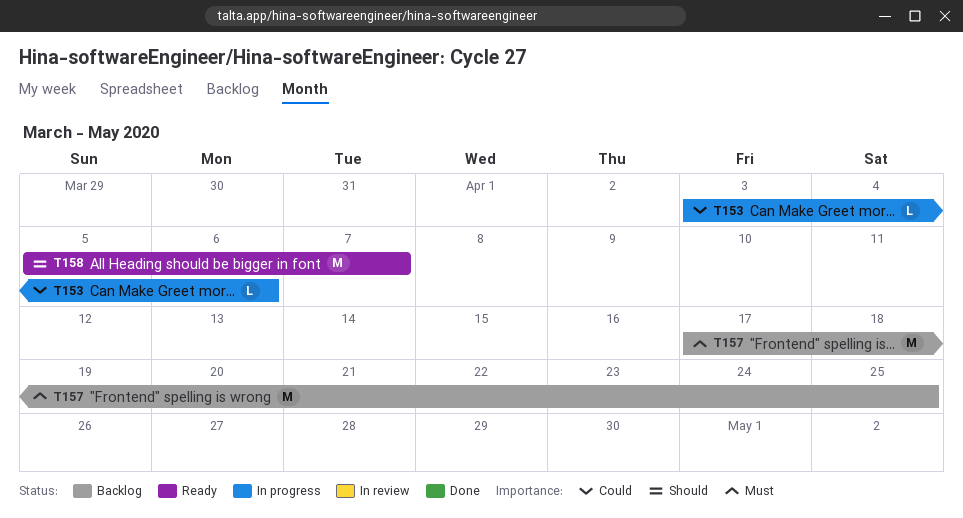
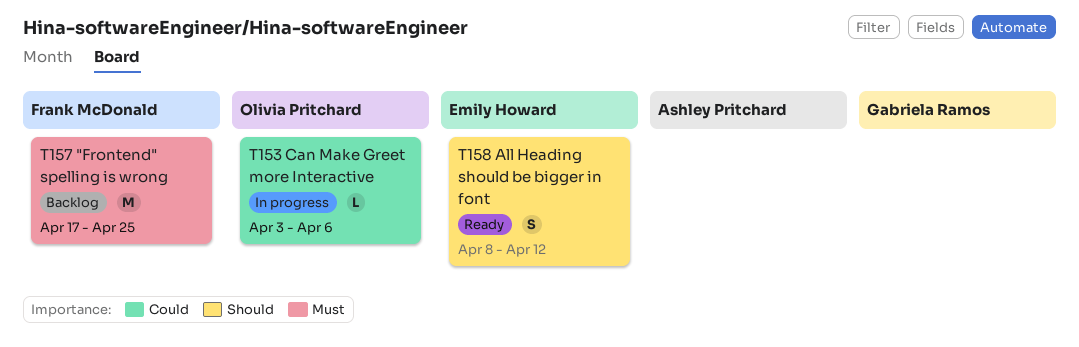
T158, estimate: M -> S
T158, start: Apr 5 -> Apr 8
T158, due: Apr 7 -> Apr 12

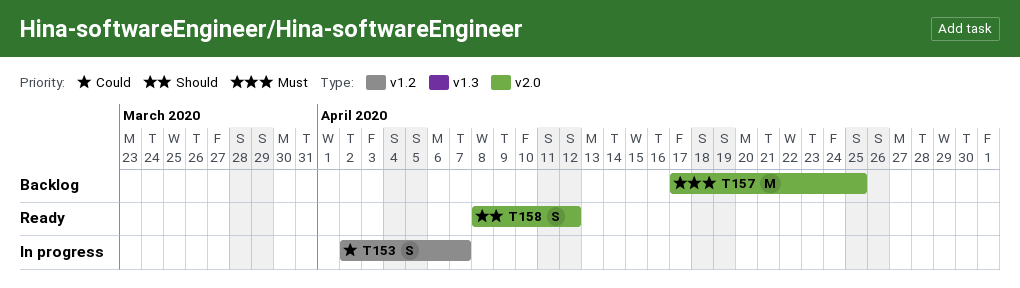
T153, estimate: L -> S
T153, start: Apr 3 -> Apr 2
T153, due: Apr 6 -> Apr 7

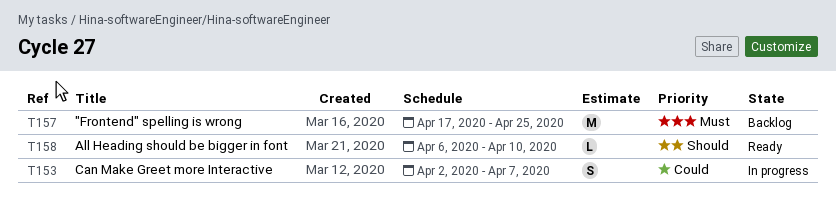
T158, estimate: S -> L
T158, start: Apr 8 -> Apr 6
T158, due: Apr 12 -> Apr 10

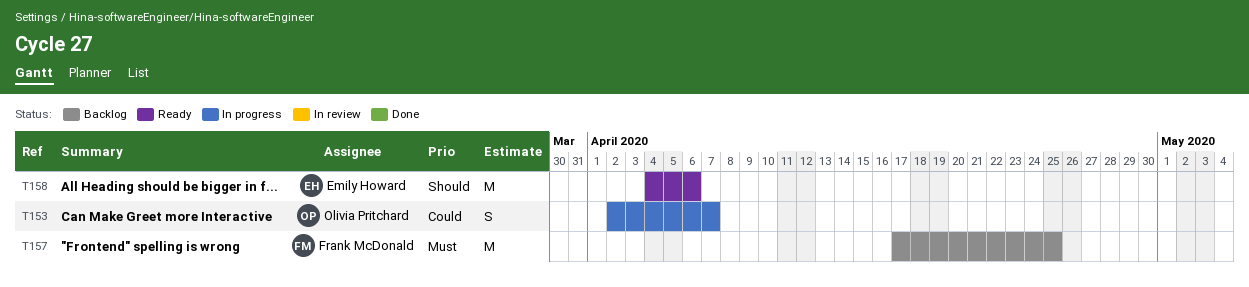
T158, estimate: L -> M
T158, start: Apr 6 -> Apr 4
T158, due: Apr 10 -> Apr 6

